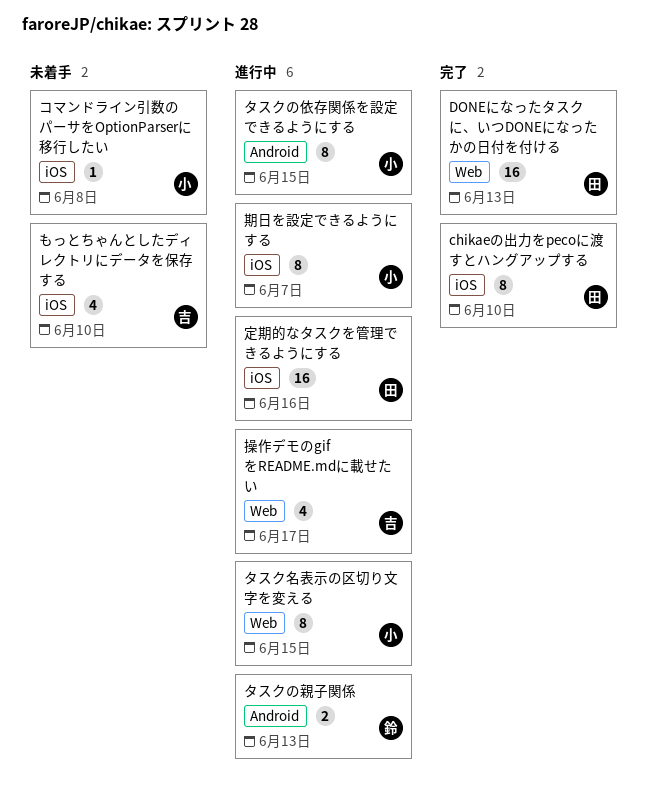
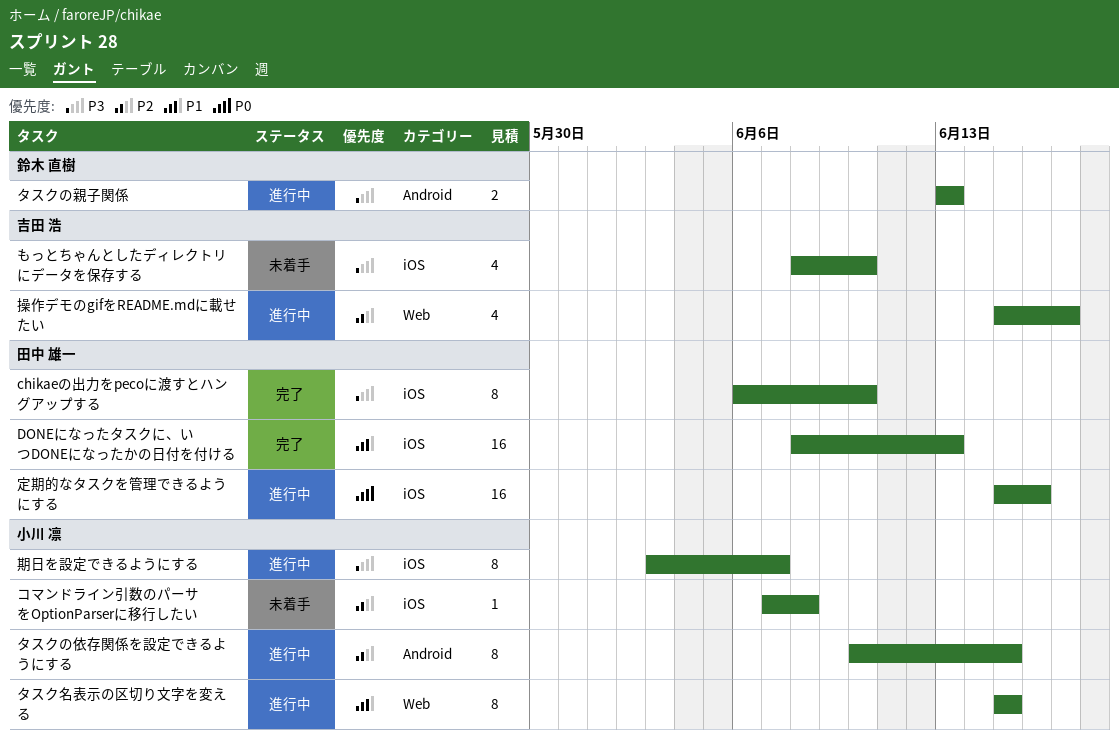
DONEになったタスクに、いつDONEになったかの日付を付ける, label: Web -> iOS

